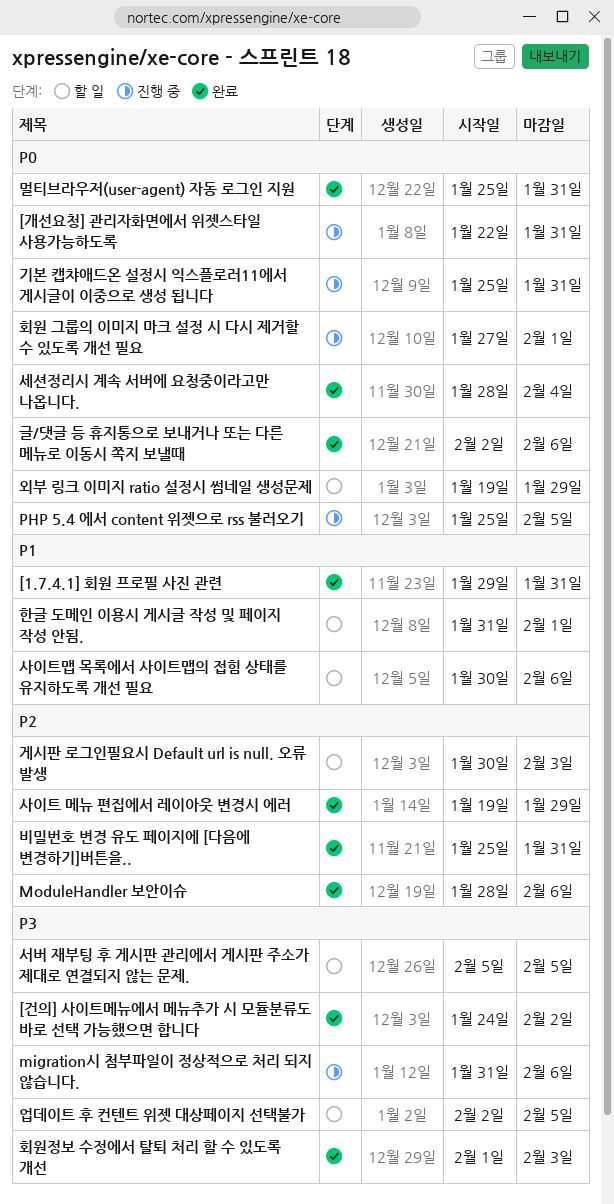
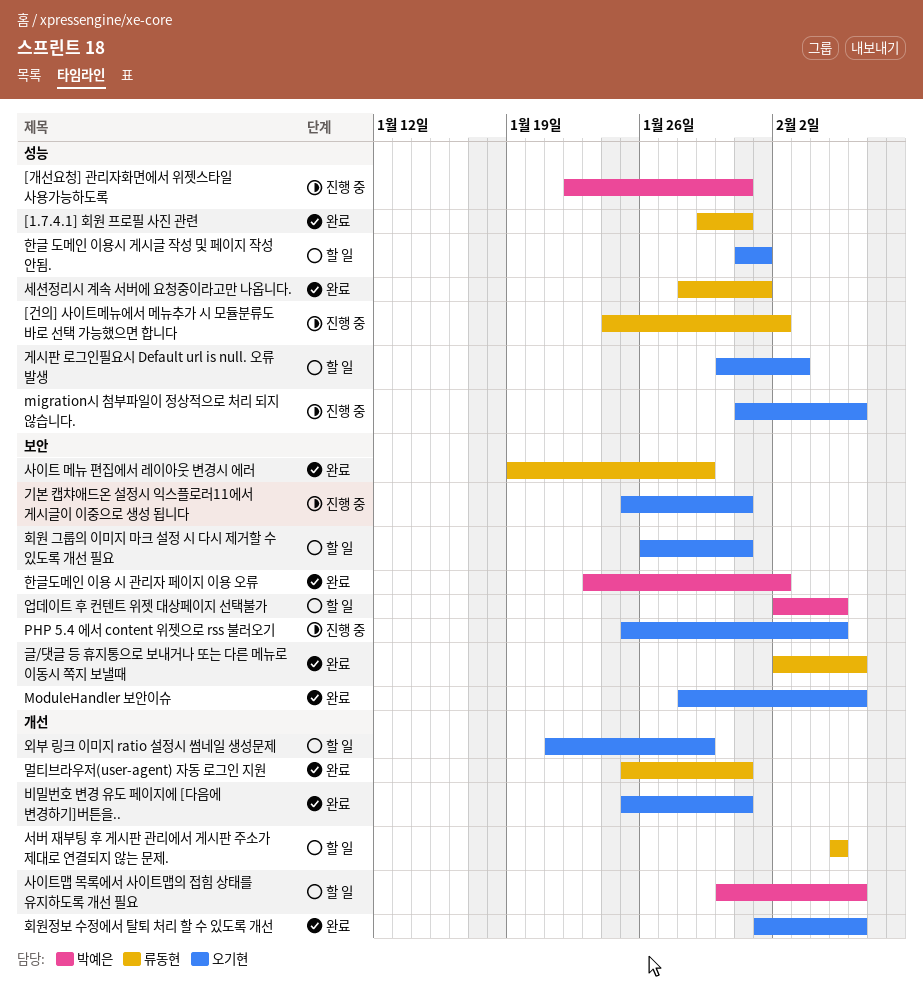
[건의] 사이트메뉴에서 메뉴추가 시 모듈분류도 바로 선택 가능했으면 합니다, status: 완료 -> 진행 중
세션정리시 계속 서버에 요청중이라고만 나옵니다., due: Feb 4 -> Feb 1
외부 링크 이미지 ratio 설정시 썸네일 생성문제, start: Jan 19 -> Jan 21
한글도메인 이용 시 관리자 페이지 이용 오류: none -> present
회원 그룹의 이미지 마크 설정 시 다시 제거할 수 있도록 개선 필요, status: 진행 중 -> 할 일
회원 그룹의 이미지 마크 설정 시 다시 제거할 수 있도록 개선 필요, start: Jan 27 -> Jan 26
회원 그룹의 이미지 마크 설정 시 다시 제거할 수 있도록 개선 필요, due: Feb 1 -> Jan 31
회원정보 수정에서 탈퇴 처리 할 수 있도록 개선, due: Feb 3 -> Feb 6

